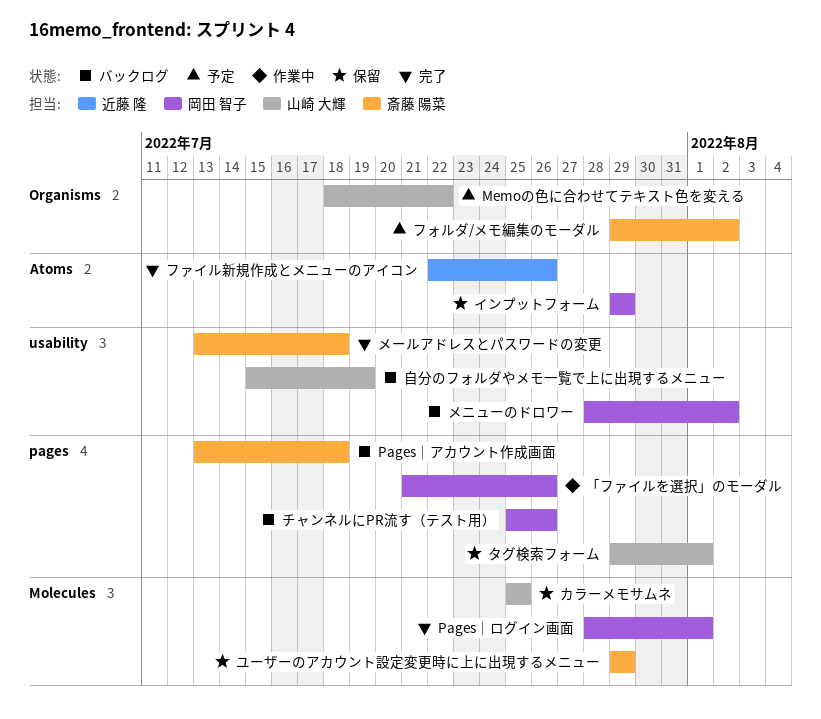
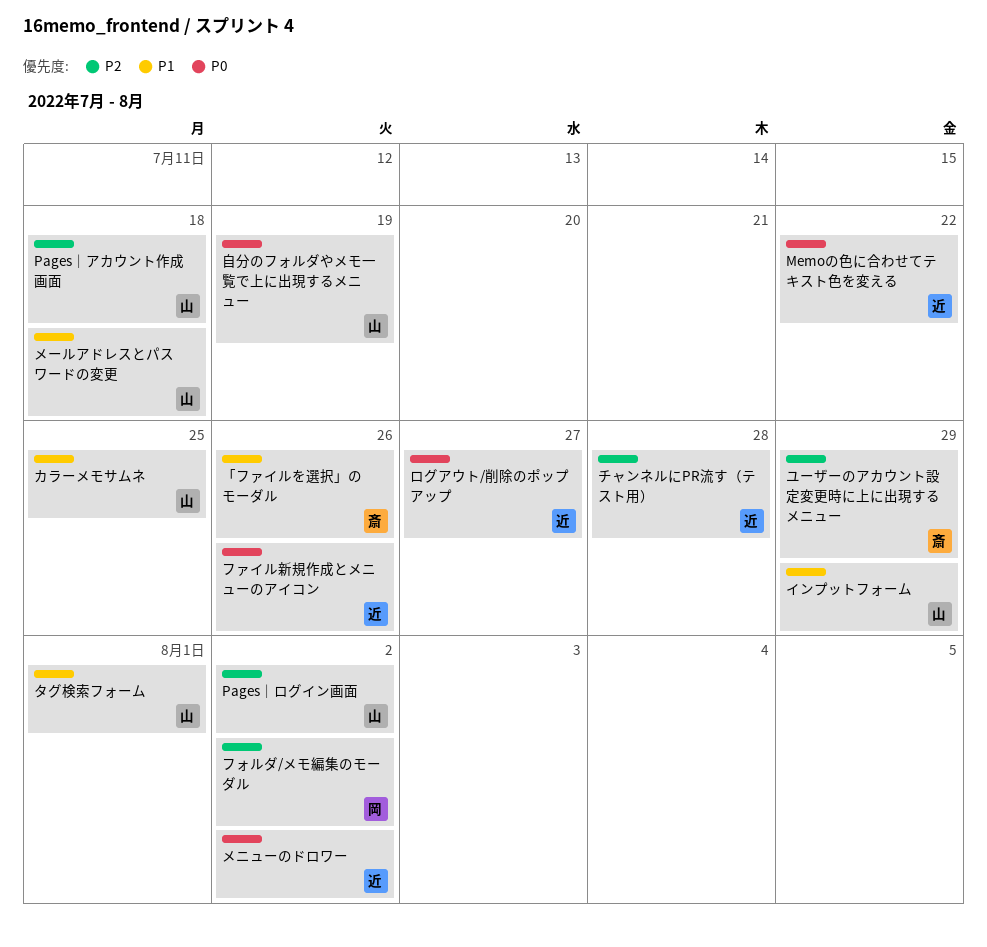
Memoの色に合わせてテキスト色を変える, owner: 山崎 大輝 -> 近藤 隆
Pages｜アカウント作成画面, owner: 斎藤 陽菜 -> 山崎 大輝
Pages｜ログイン画面, owner: 岡田 智子 -> 山崎 大輝
Pages｜ログイン画面, due: Aug 1 -> Aug 2
「ファイルを選択」のモーダル, owner: 岡田 智子 -> 斎藤 陽菜
インプットフォーム, owner: 岡田 智子 -> 山崎 大輝
チャンネルにPR流す（テスト用）, owner: 岡田 智子 -> 近藤 隆
チャンネルにPR流す（テスト用）, due: Jul 26 -> Jul 28
フォルダ/メモ編集のモーダル, owner: 斎藤 陽菜 -> 岡田 智子
メニューのドロワー, owner: 岡田 智子 -> 近藤 隆
メールアドレスとパスワードの変更, owner: 斎藤 陽菜 -> 山崎 大輝
ログアウト/削除のポップアップ: none -> present

